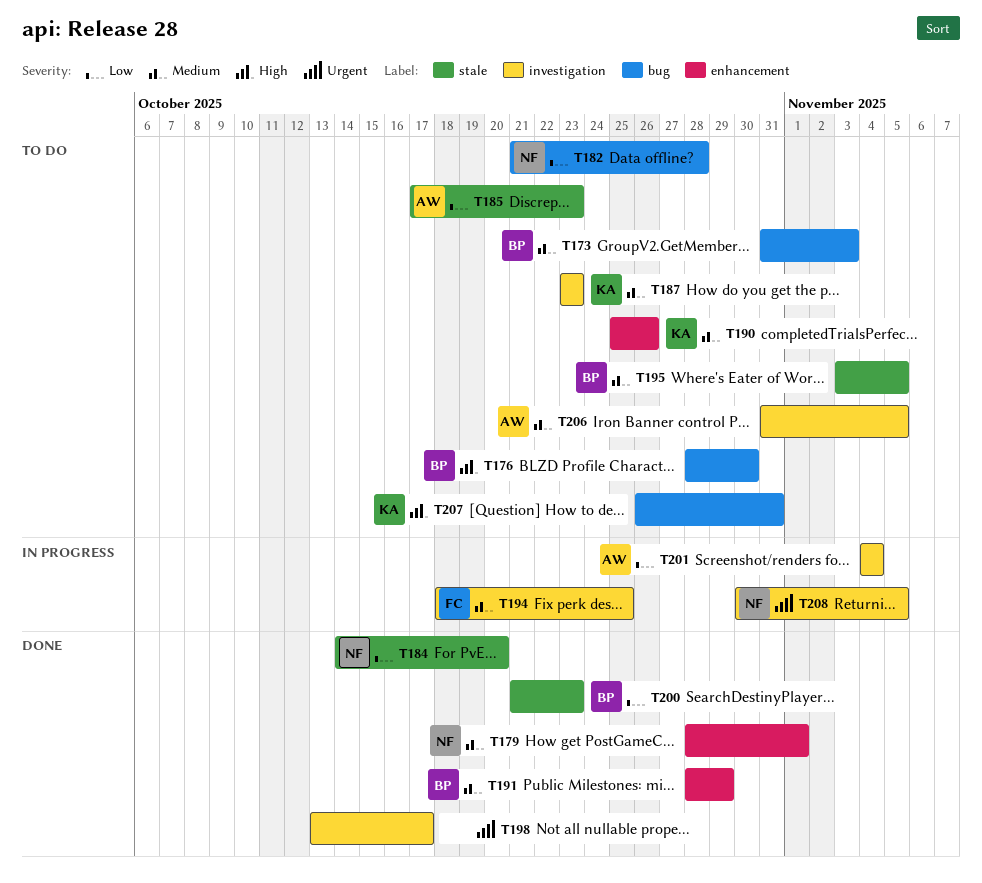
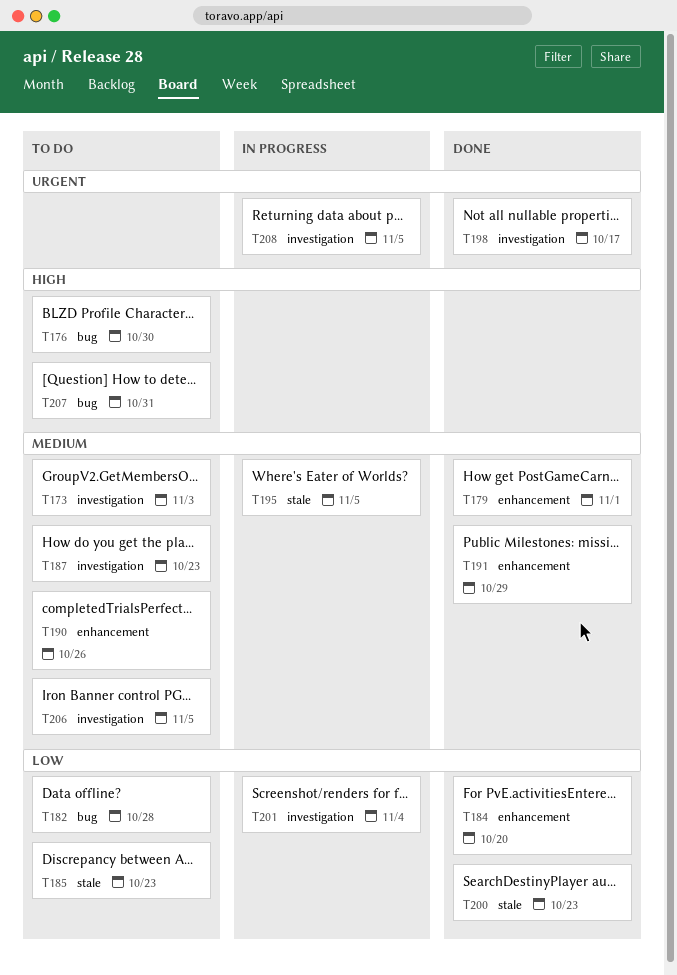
T173, label: bug -> investigation
T184, label: stale -> enhancement
T194: present -> none
T195, status: To do -> In progress

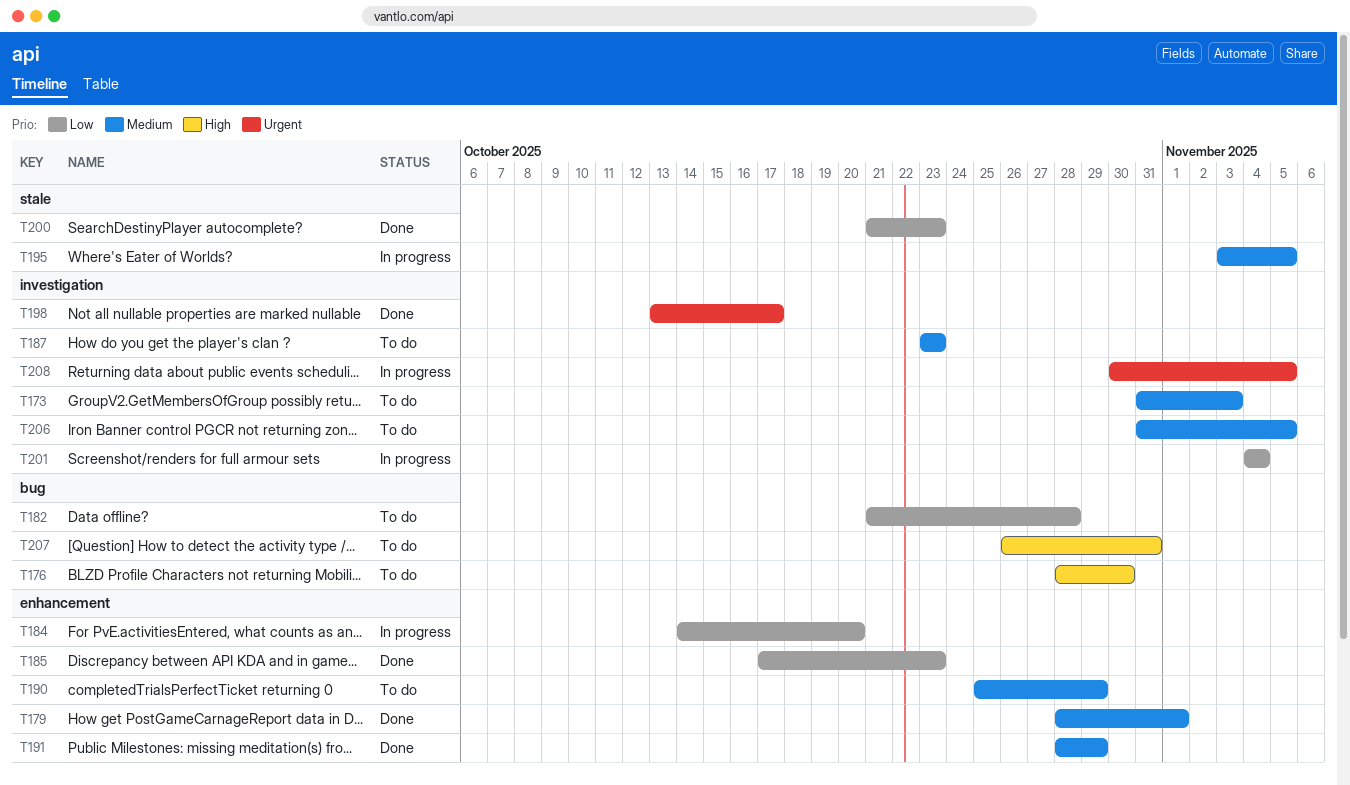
T184, status: Done -> In progress
T185, status: To do -> Done
T185, label: stale -> enhancement
T190, due: Oct 26 -> Oct 29

